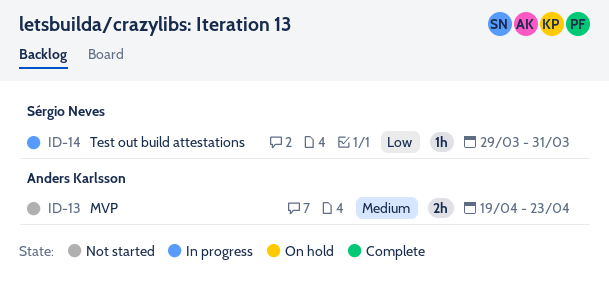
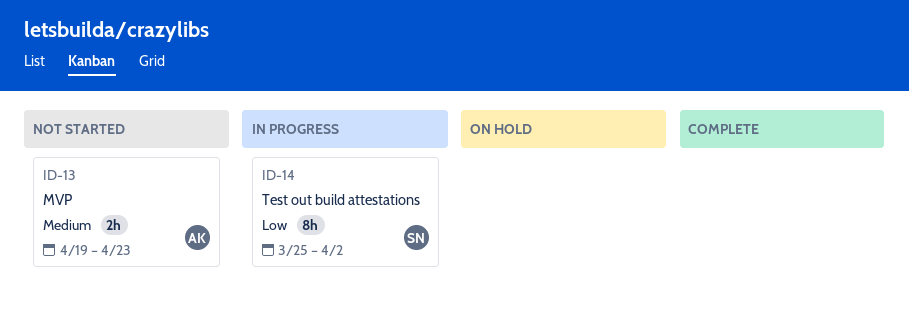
ID-14, estimate: 1h -> 8h
ID-14, start: Mar 29 -> Mar 25
ID-14, due: Mar 31 -> Apr 2

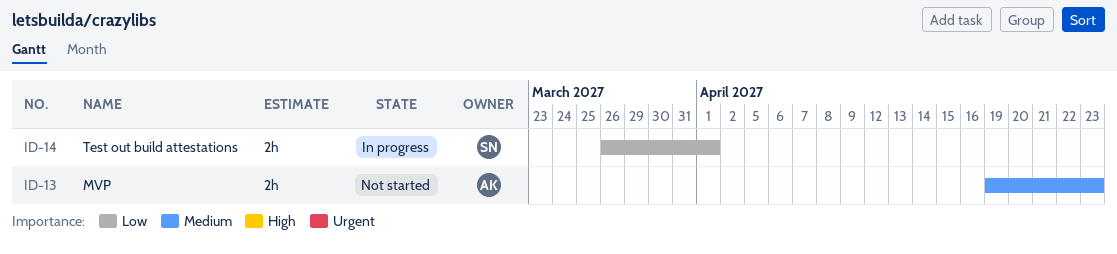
ID-14, estimate: 8h -> 2h
ID-14, start: Mar 25 -> Mar 26
ID-14, due: Apr 2 -> Apr 1

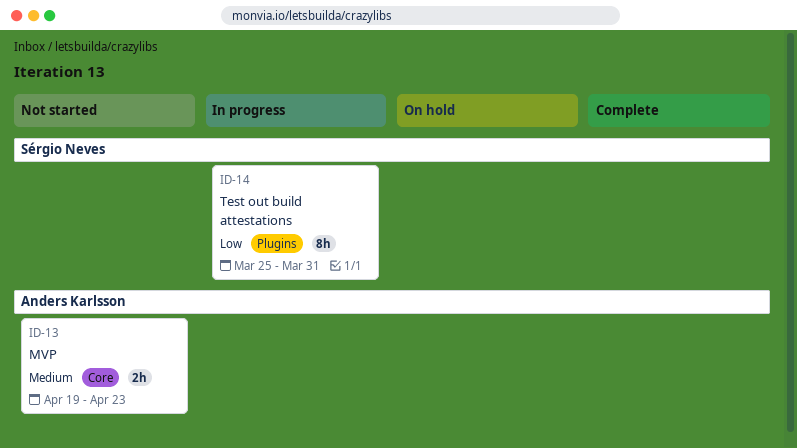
ID-14, estimate: 2h -> 8h
ID-14, start: Mar 26 -> Mar 25
ID-14, due: Apr 1 -> Mar 31

